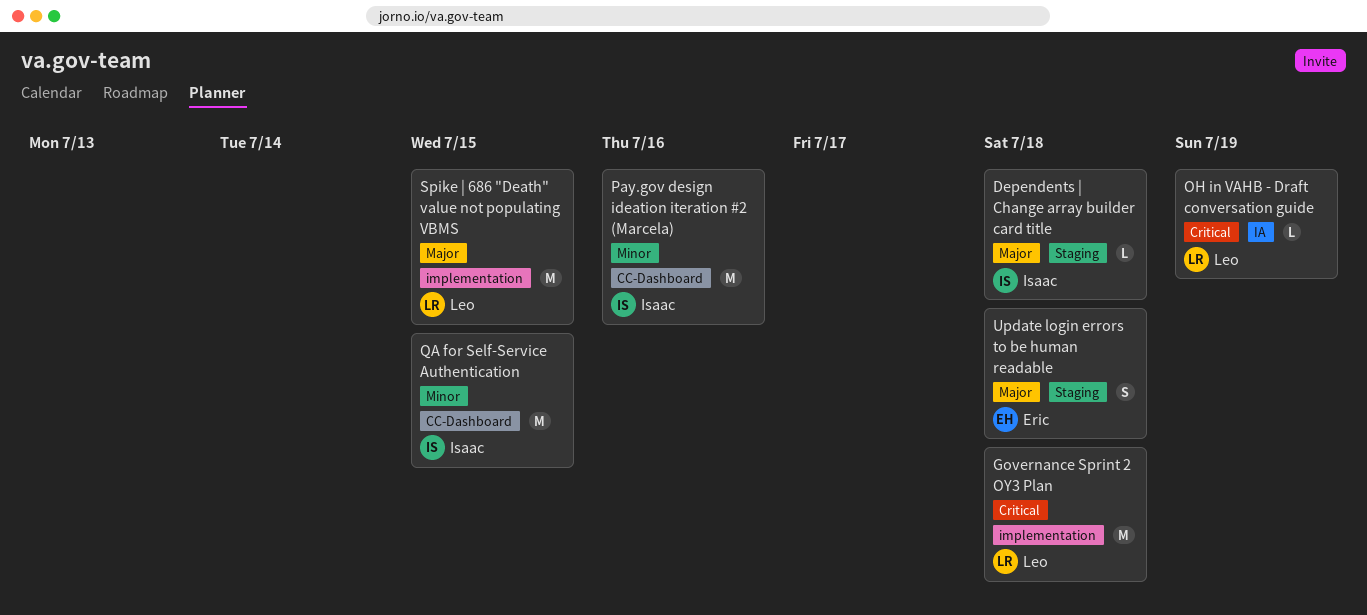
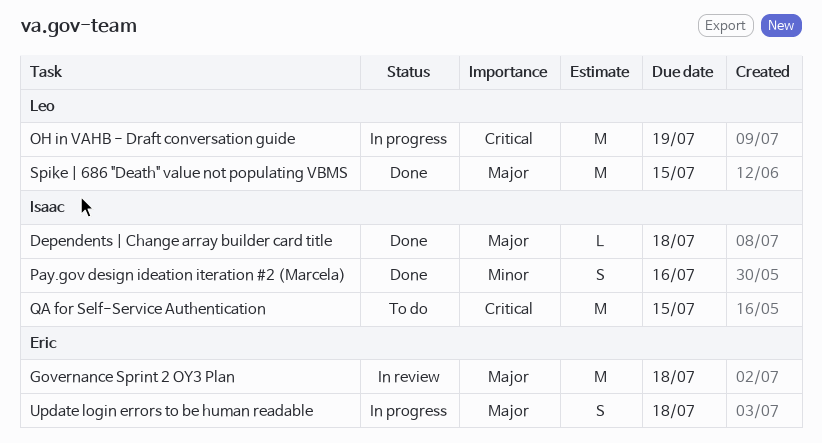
Governance Sprint 2 OY3 Plan, owner: Leo -> Eric
Governance Sprint 2 OY3 Plan, priority: Critical -> Major
OH in VAHB - Draft conversation guide, estimate: L -> M
Pay.gov design ideation iteration #2 (Marcela), estimate: M -> S
QA for Self-Service Authentication, priority: Minor -> Critical

